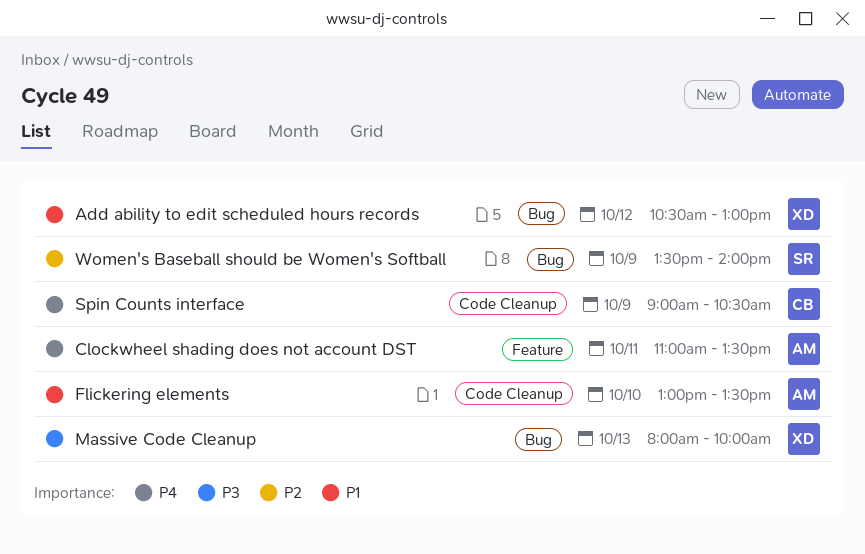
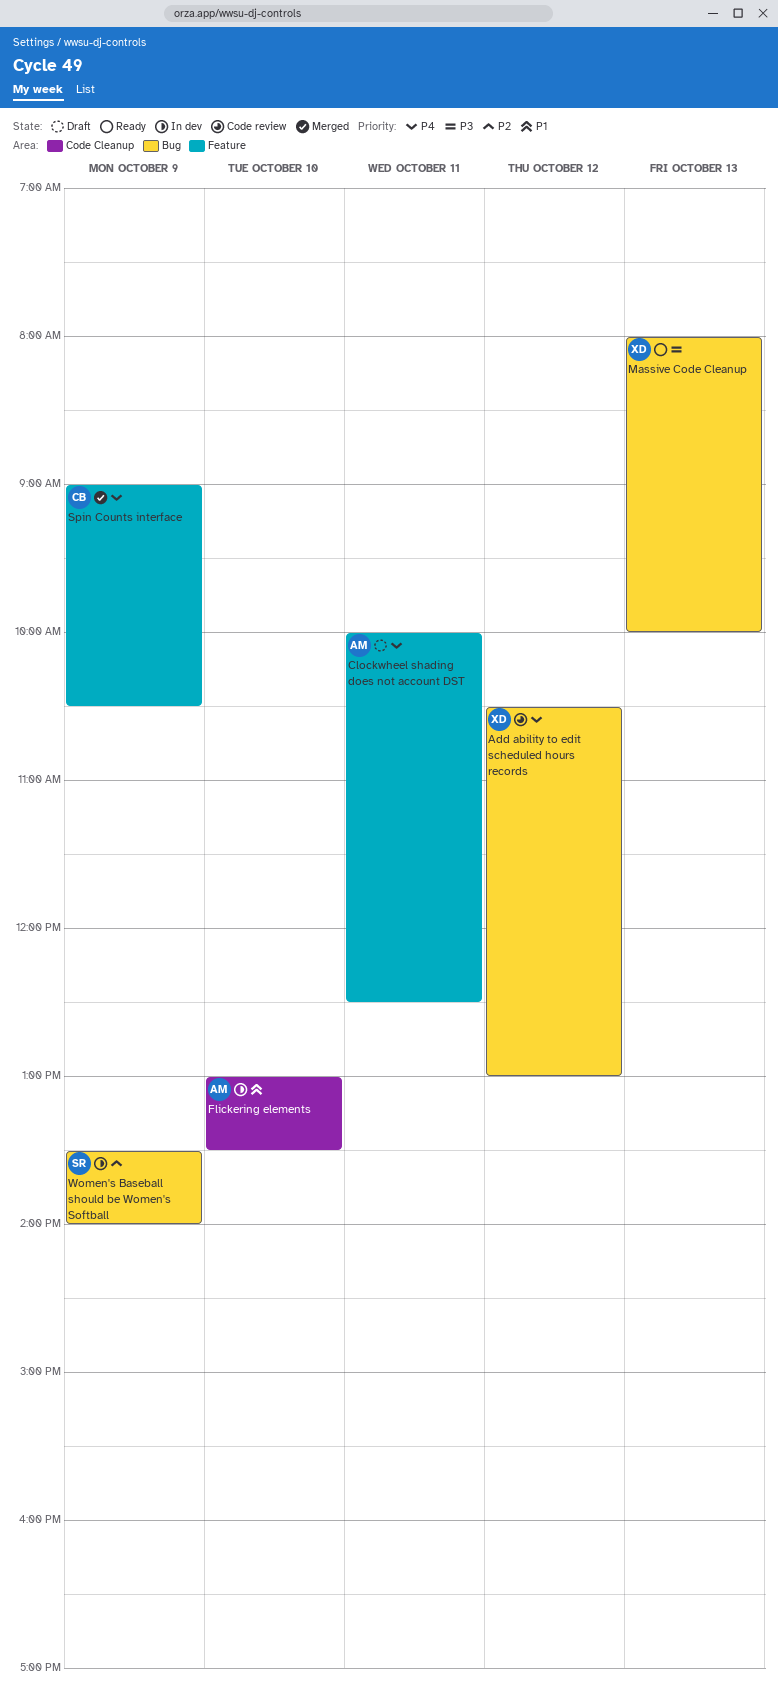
Add ability to edit scheduled hours records, priority: P1 -> P4
Clockwheel shading does not account DST, begins: 11:00 -> 10:00
Clockwheel shading does not account DST, ends: 13:30 -> 12:30
Spin Counts interface, label: Code Cleanup -> Feature

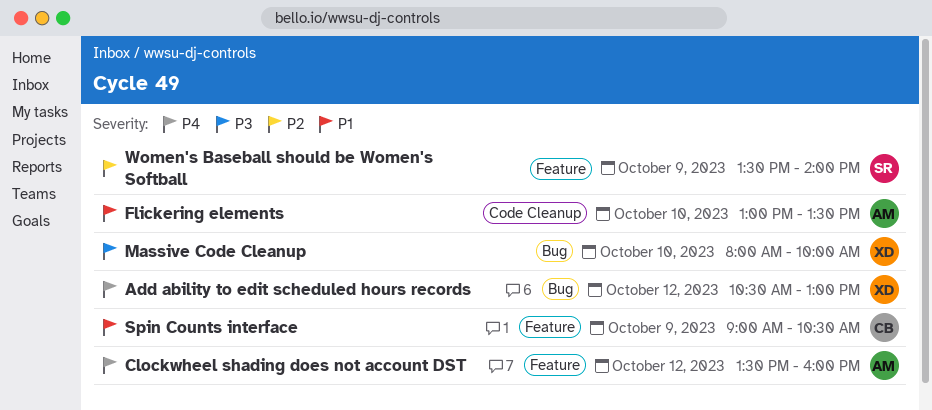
Clockwheel shading does not account DST, day: Oct 11 -> Oct 12
Clockwheel shading does not account DST, begins: 10:00 -> 13:30
Clockwheel shading does not account DST, ends: 12:30 -> 16:00
Massive Code Cleanup, day: Oct 13 -> Oct 10
Spin Counts interface, priority: P4 -> P1
Women's Baseball should be Women's Softball, label: Bug -> Feature

